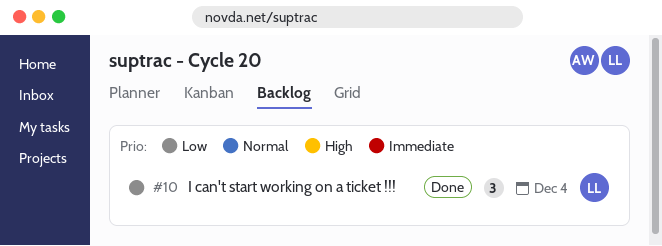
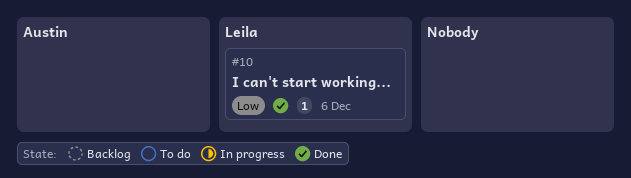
#10, estimate: 3 -> 1
#10, due: Dec 4 -> Dec 6

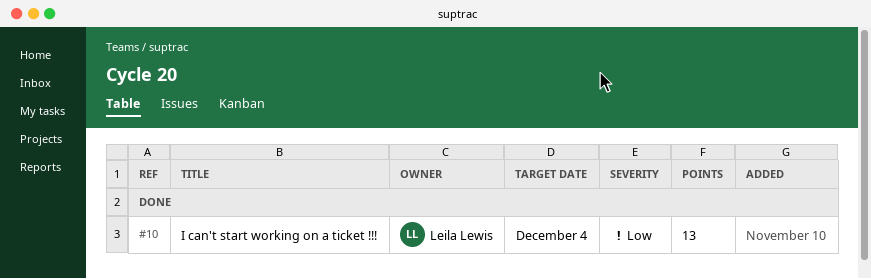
#10, estimate: 1 -> 13
#10, due: Dec 6 -> Dec 4

